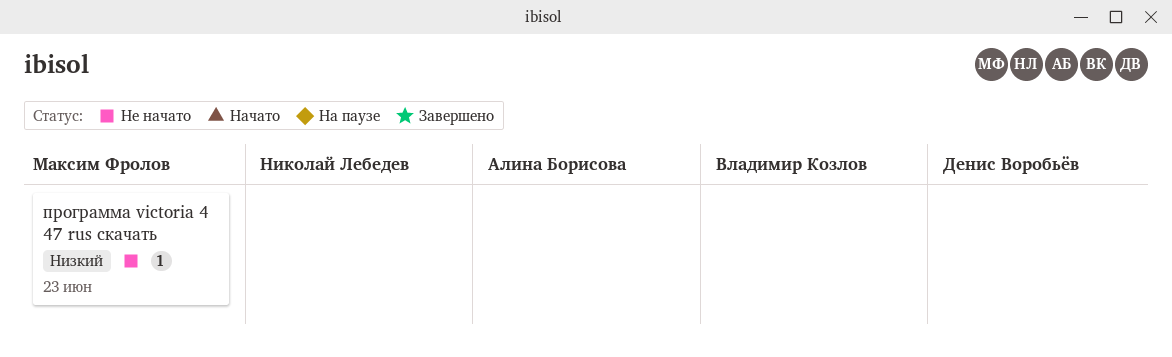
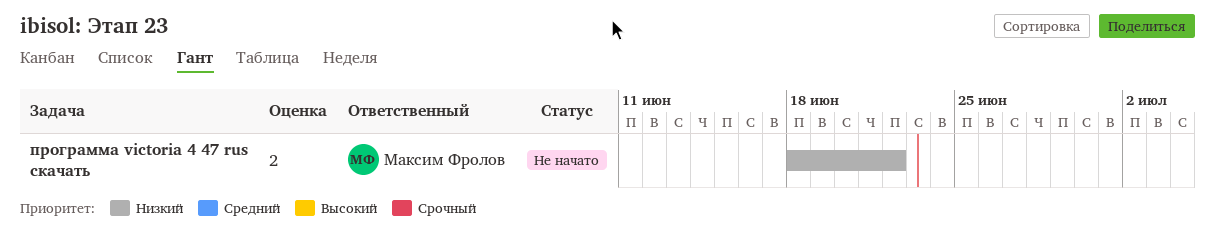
программа victoria 4 47 rus скачать, estimate: 1 -> 2
программа victoria 4 47 rus скачать, due: Jun 23 -> Jun 22

